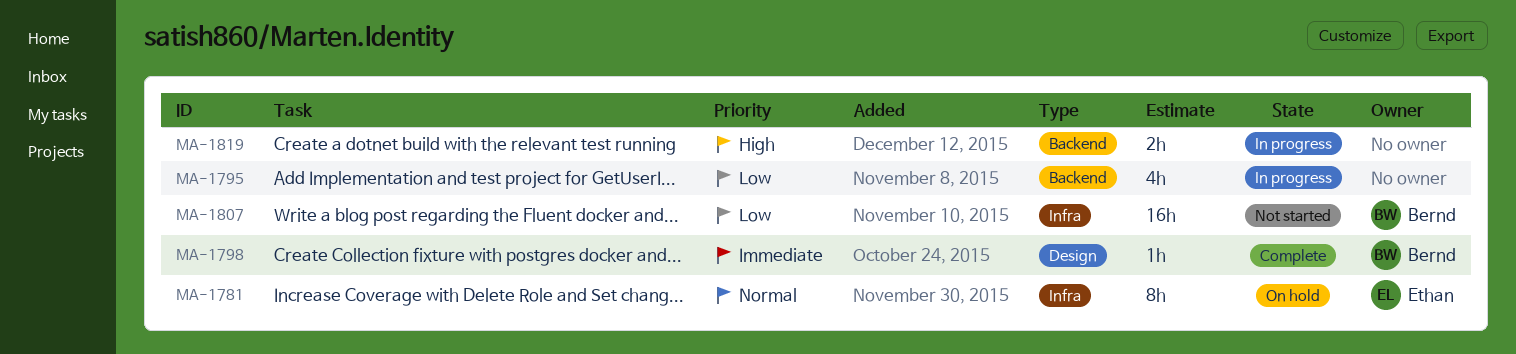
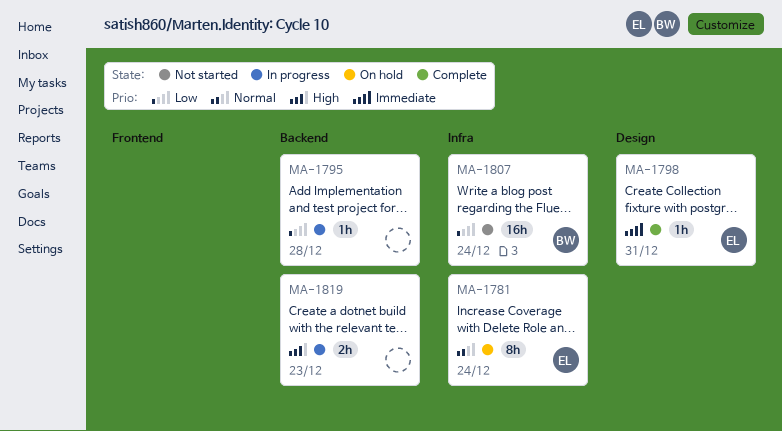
MA-1795, estimate: 4h -> 1h
MA-1798, owner: Bernd -> Ethan

